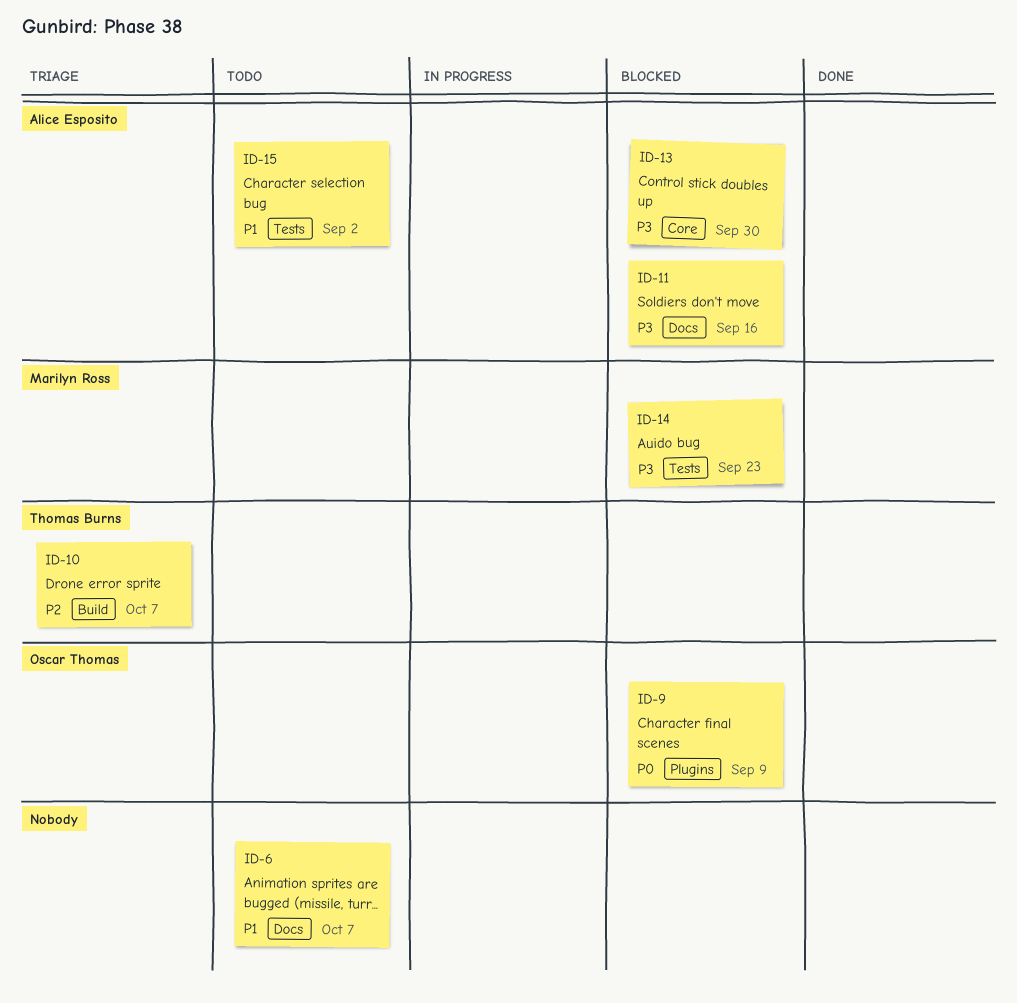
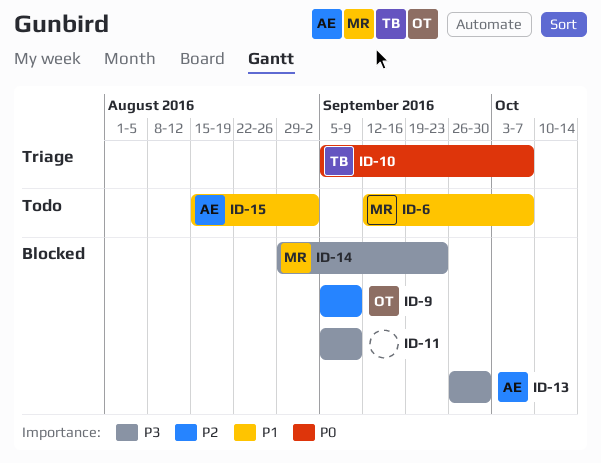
ID-6, owner: none -> Marilyn Ross
ID-9, priority: P0 -> P2
ID-10, priority: P2 -> P0
ID-11, owner: Alice Esposito -> none
ID-11, due: Sep 16 -> Sep 9

